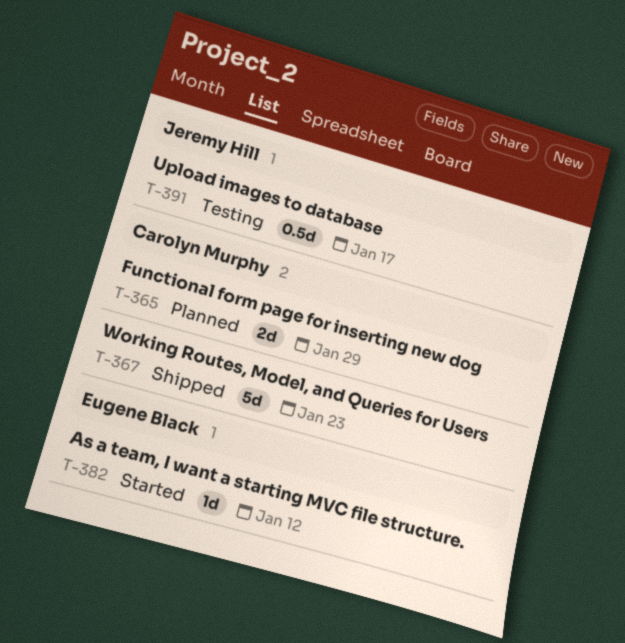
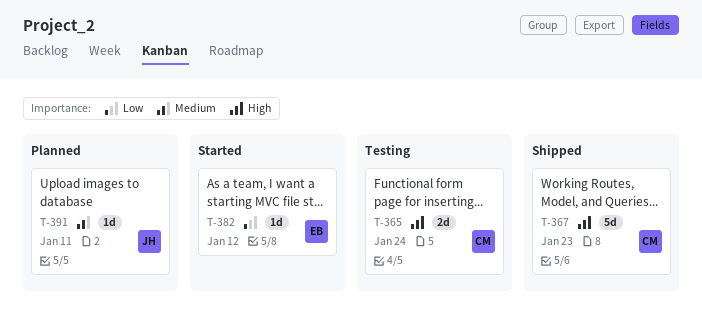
T-365, status: Planned -> Testing
T-365, due: Jan 29 -> Jan 24
T-391, status: Testing -> Planned
T-391, estimate: 0.5d -> 1d
T-391, due: Jan 17 -> Jan 11

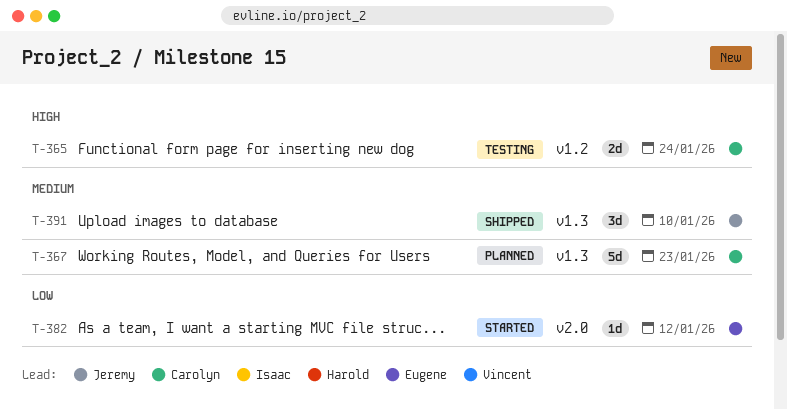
T-367, status: Shipped -> Planned
T-367, priority: High -> Medium
T-391, status: Planned -> Shipped
T-391, estimate: 1d -> 3d
T-391, due: Jan 11 -> Jan 10

